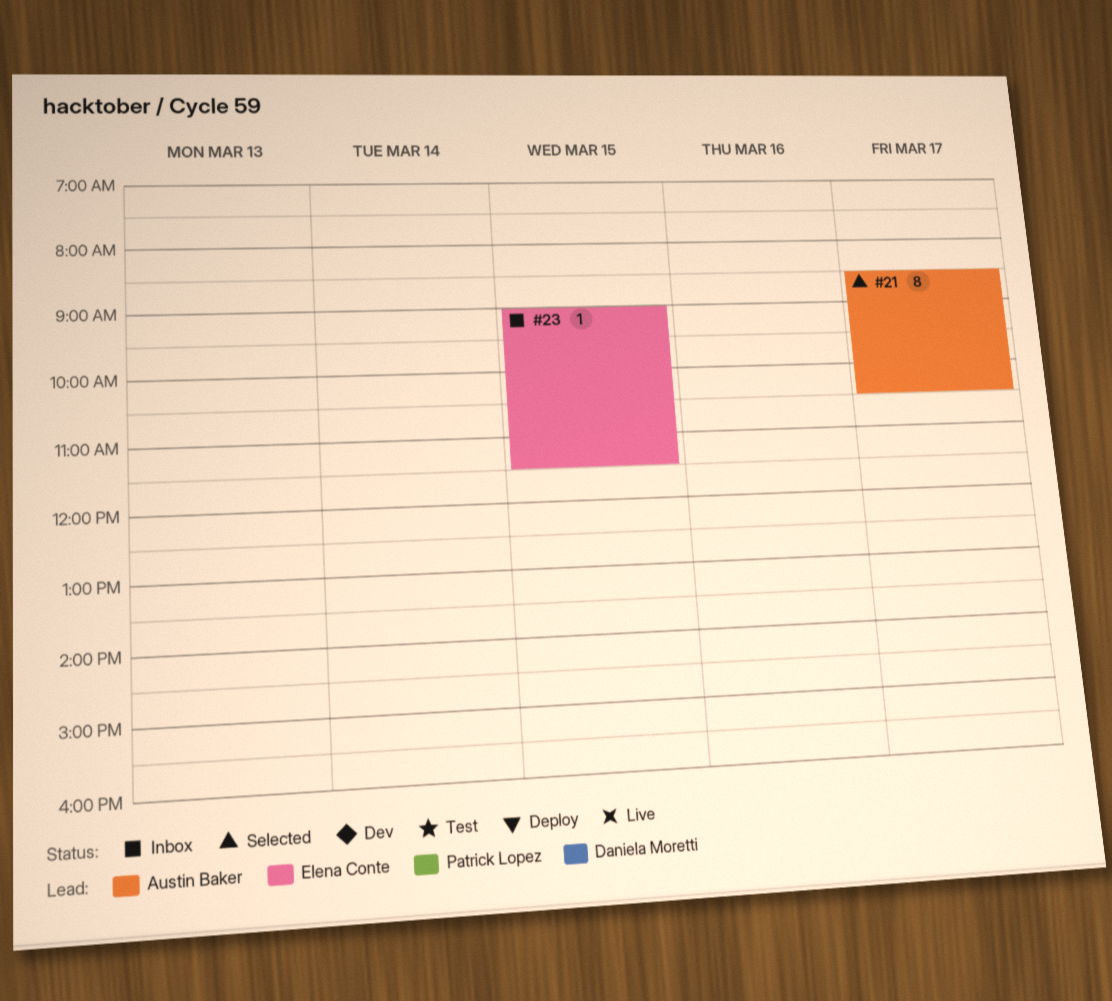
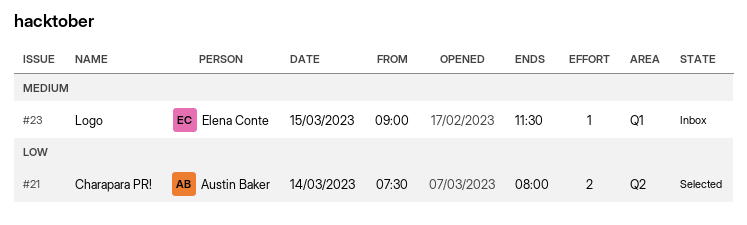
#21, estimate: 8 -> 2
#21, day: Mar 17 -> Mar 14
#21, begins: 08:30 -> 07:30
#21, ends: 10:30 -> 08:00

